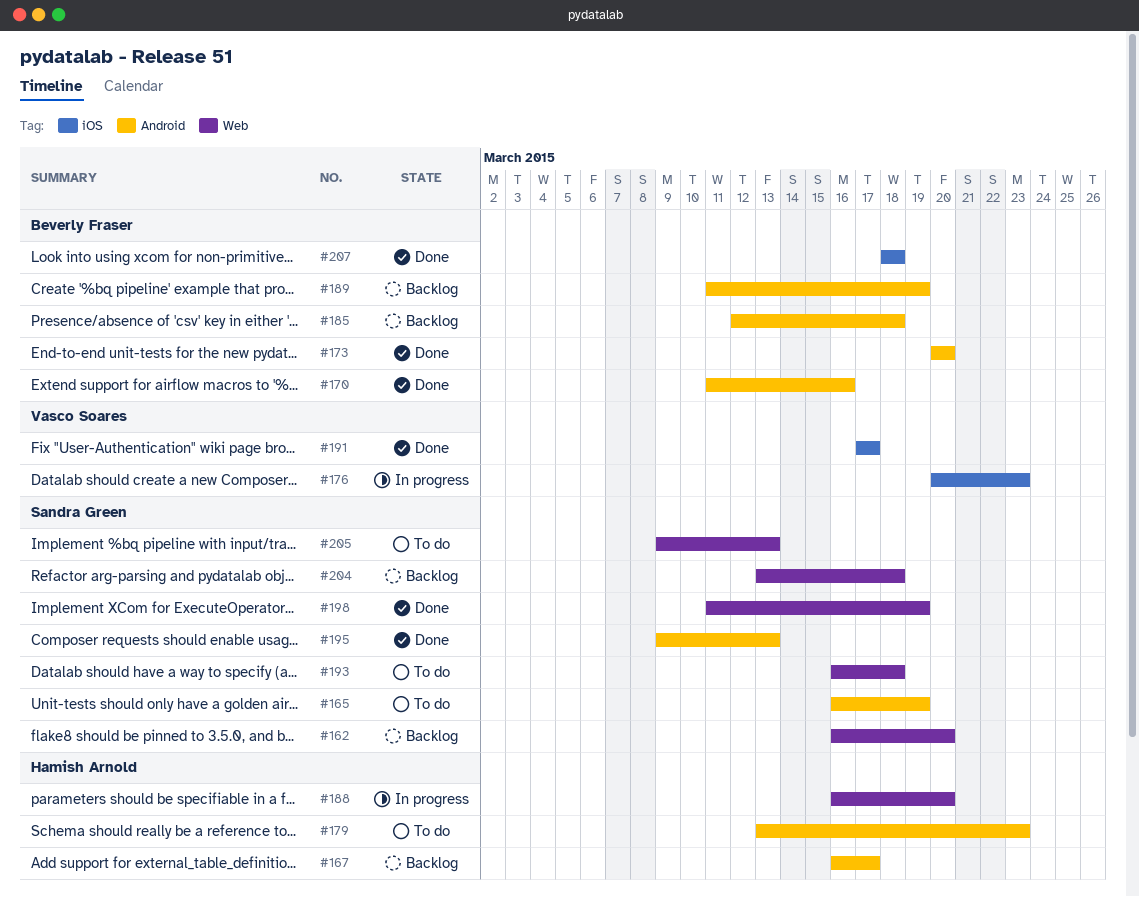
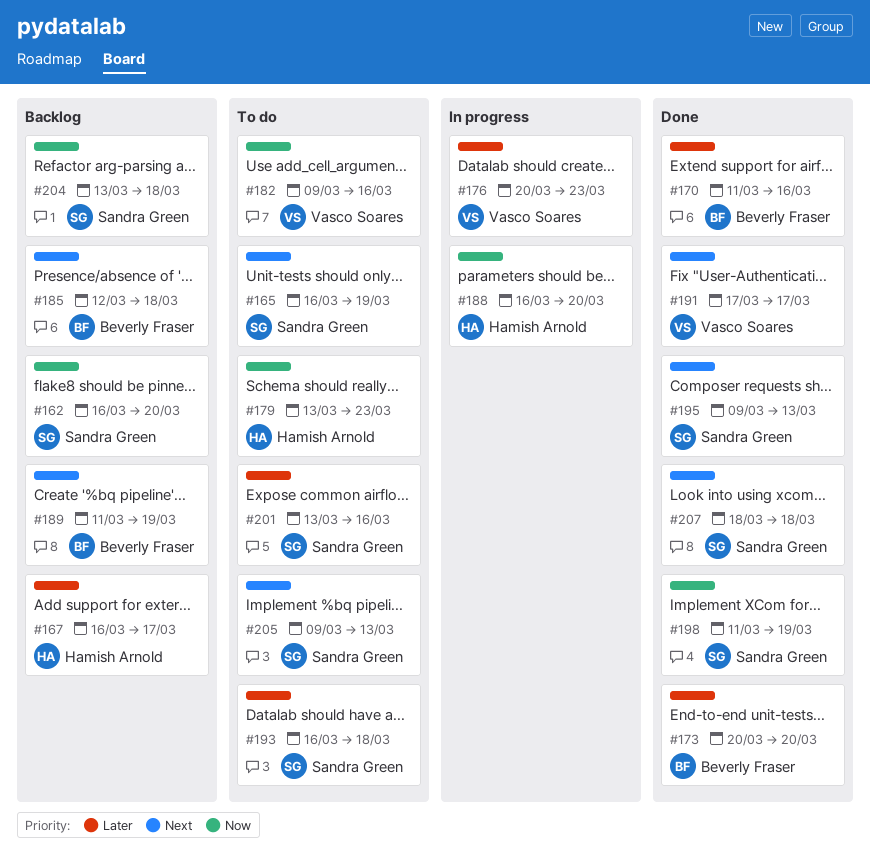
#182: none -> present
#201: none -> present
#207, owner: Beverly Fraser -> Sandra Green

